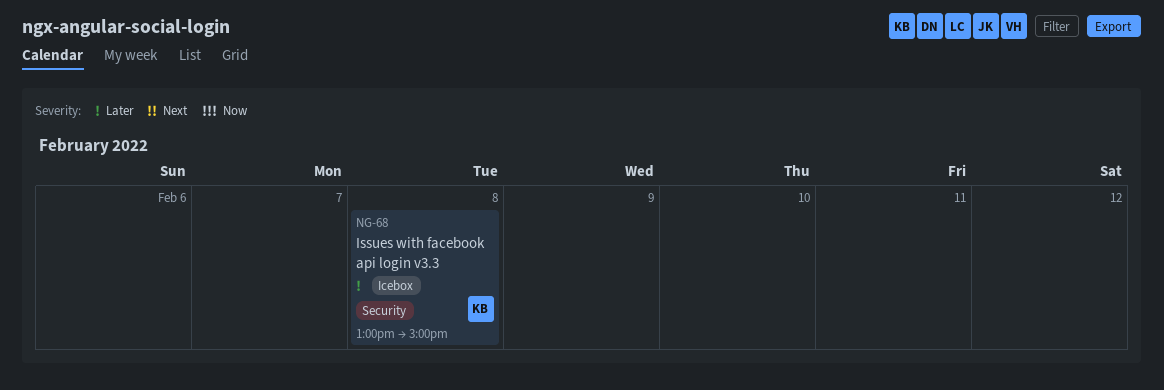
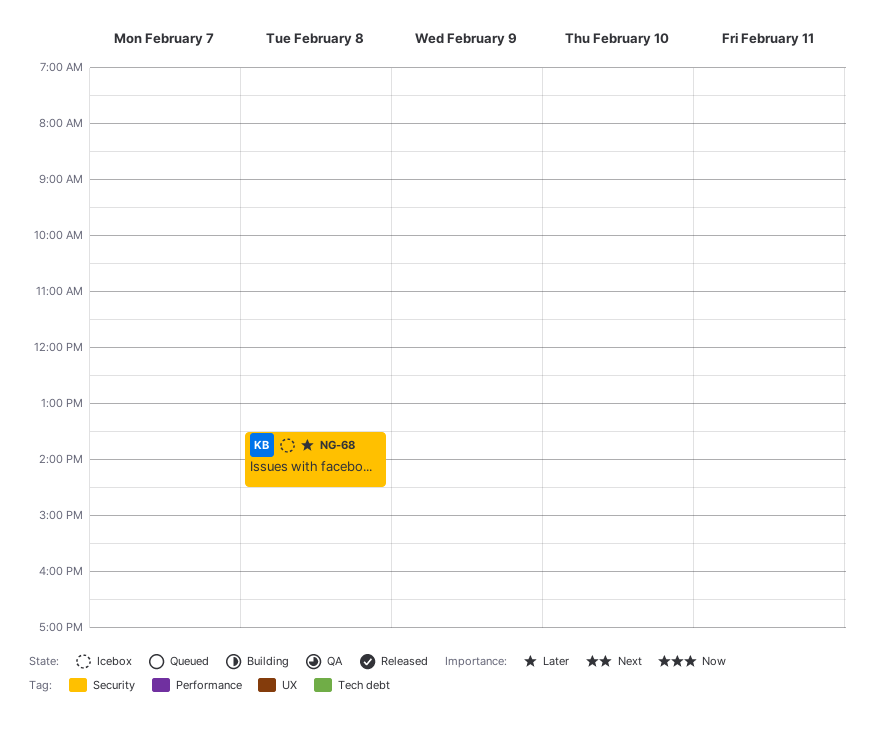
NG-68, begins: 13:00 -> 13:30
NG-68, ends: 15:00 -> 14:30

